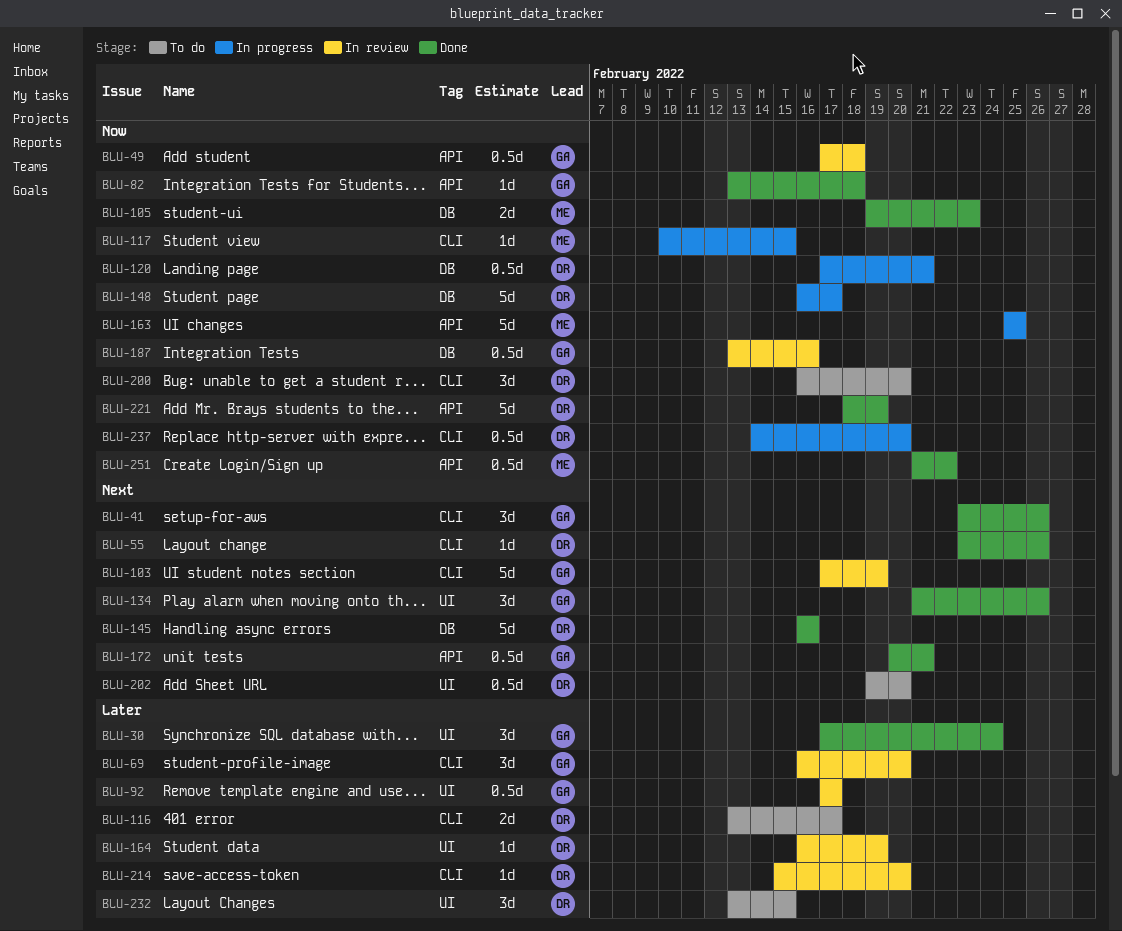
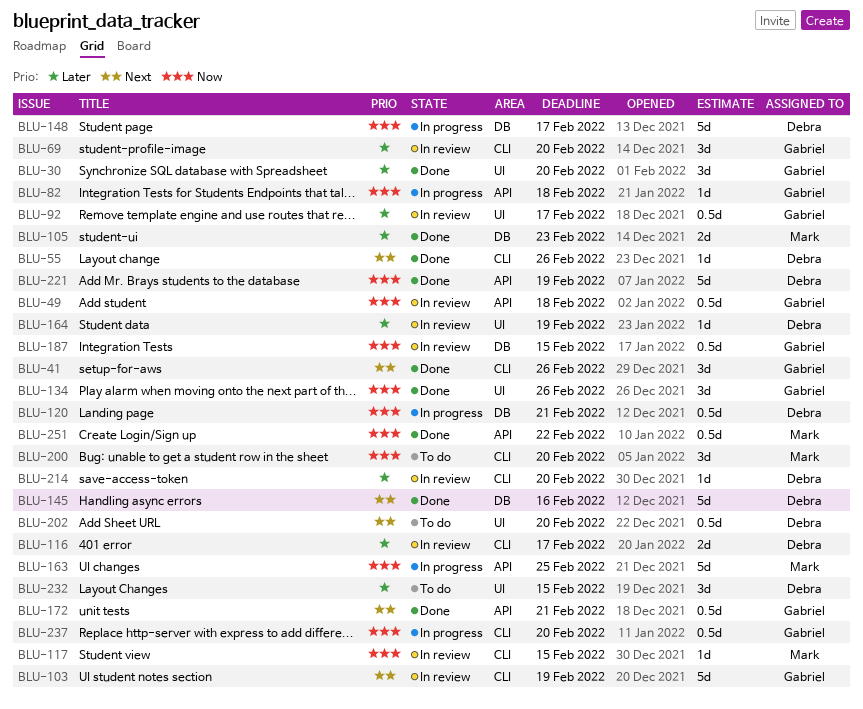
BLU-30, due: Feb 24 -> Feb 20
BLU-82, status: Done -> In progress
BLU-105, priority: Now -> Later
BLU-116, status: To do -> In review
BLU-117, status: In progress -> In review
BLU-134, priority: Next -> Now
BLU-187, due: Feb 16 -> Feb 15
BLU-200, owner: Debra -> Mark
BLU-237, owner: Debra -> Gabriel

